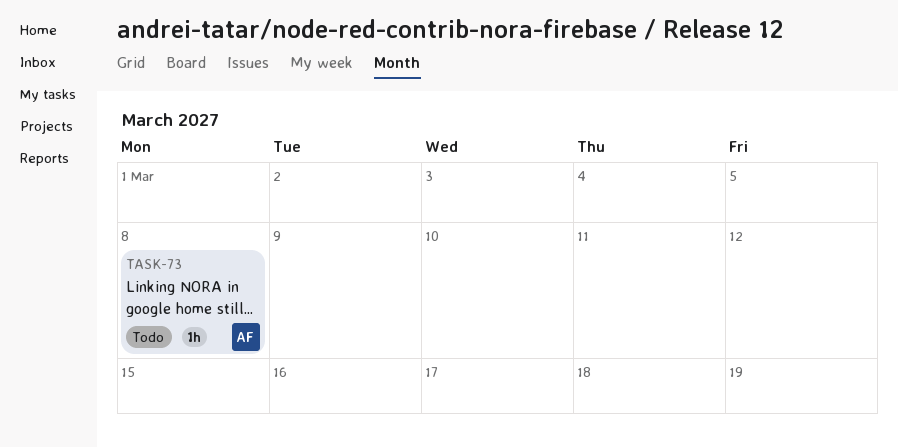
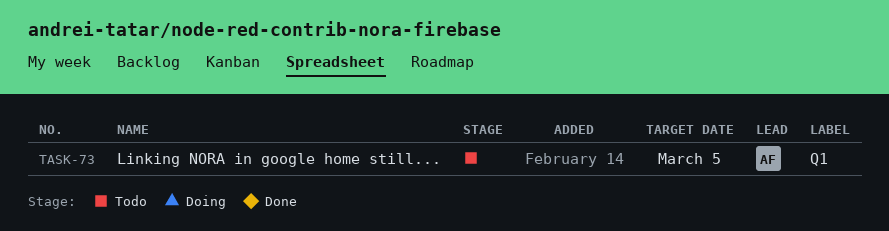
TASK-73, due: Mar 8 -> Mar 5

